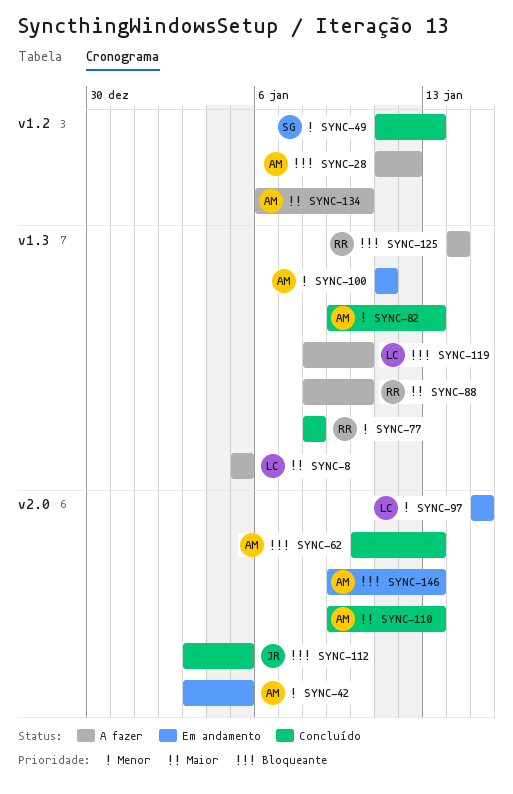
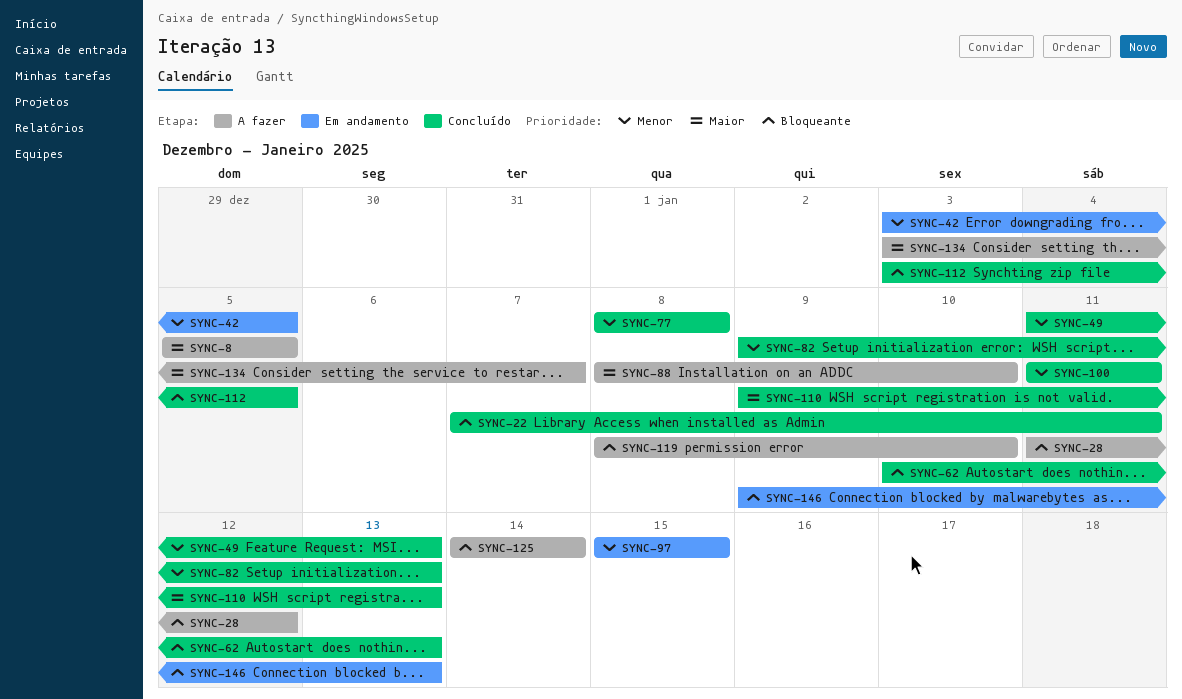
SYNC-22: none -> present
SYNC-100, status: Em andamento -> Concluído
SYNC-134, start: Jan 6 -> Jan 3
SYNC-134, due: Jan 10 -> Jan 7

